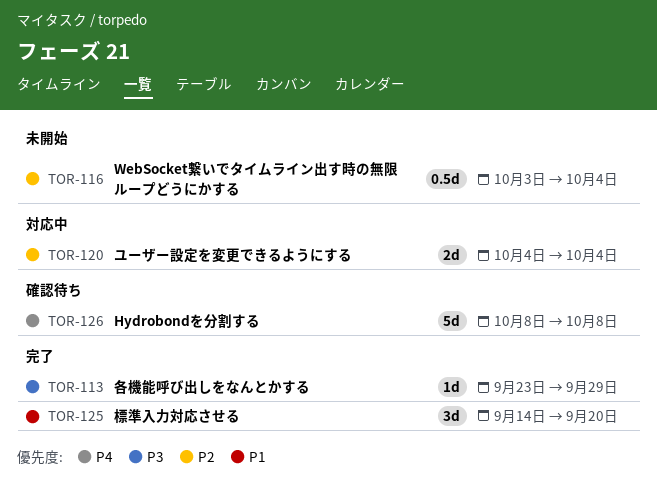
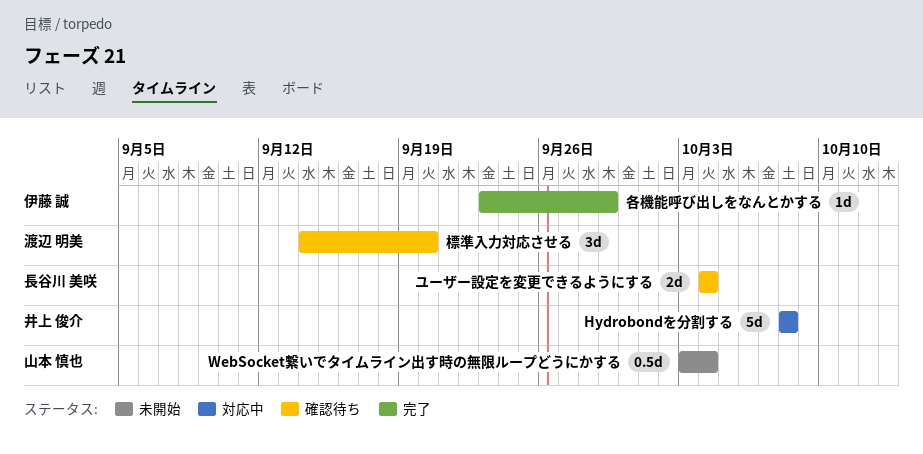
Hydrobondを分割する, status: 確認待ち -> 対応中
ユーザー設定を変更できるようにする, status: 対応中 -> 確認待ち
標準入力対応させる, status: 完了 -> 確認待ち

